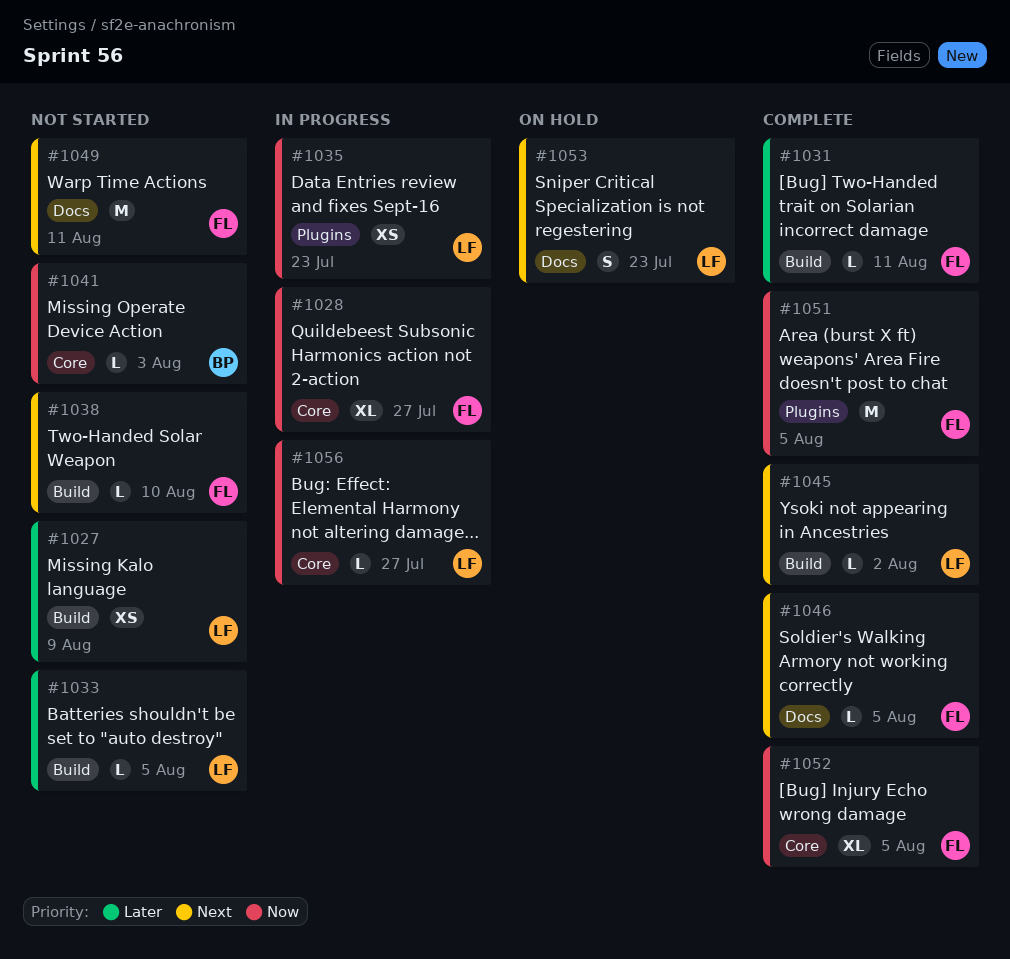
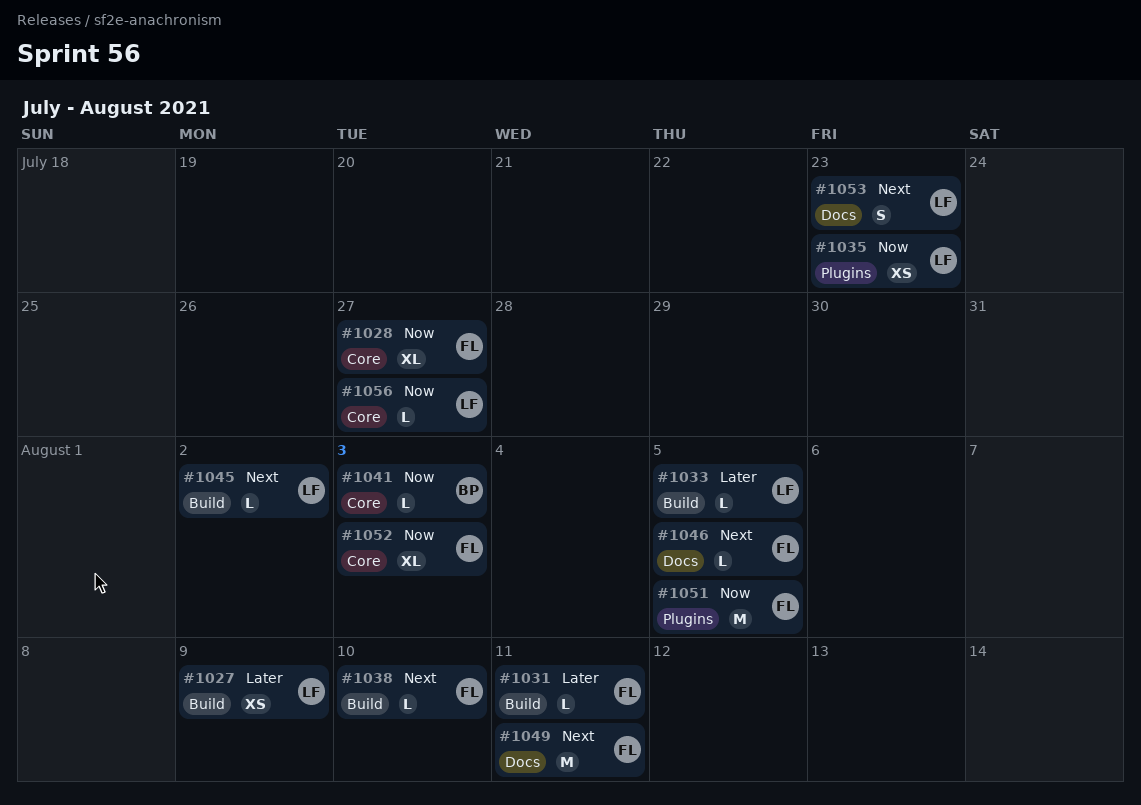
#1052, due: Aug 5 -> Aug 3

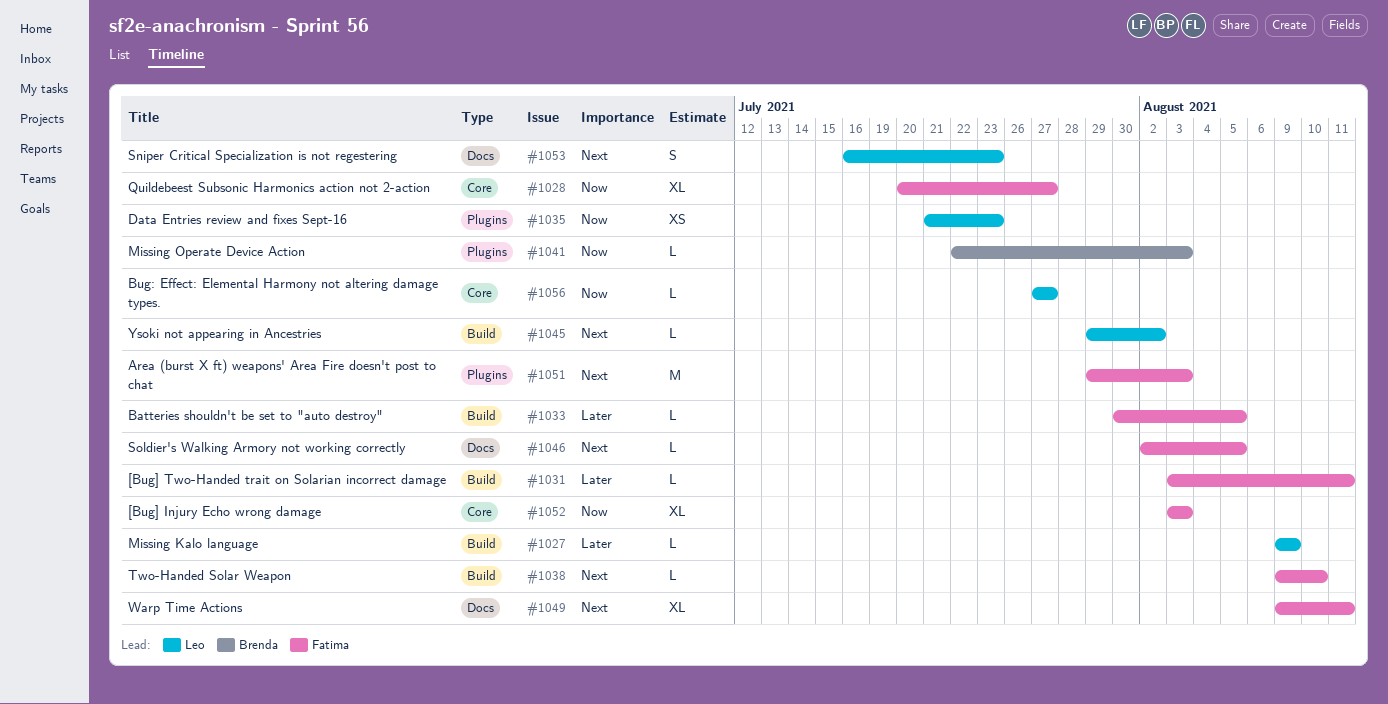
#1027, estimate: XS -> L
#1033, owner: Leo -> Fatima
#1041, label: Core -> Plugins
#1049, estimate: M -> XL
#1051, priority: Now -> Next
#1051, due: Aug 5 -> Aug 3

